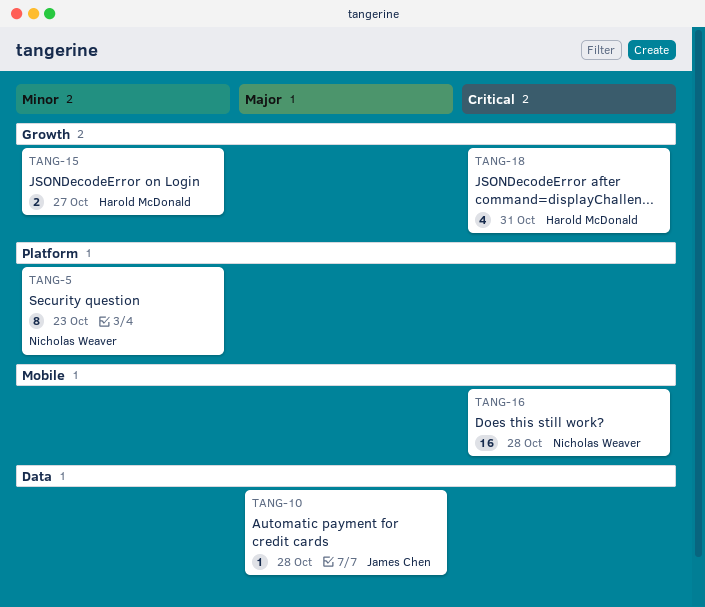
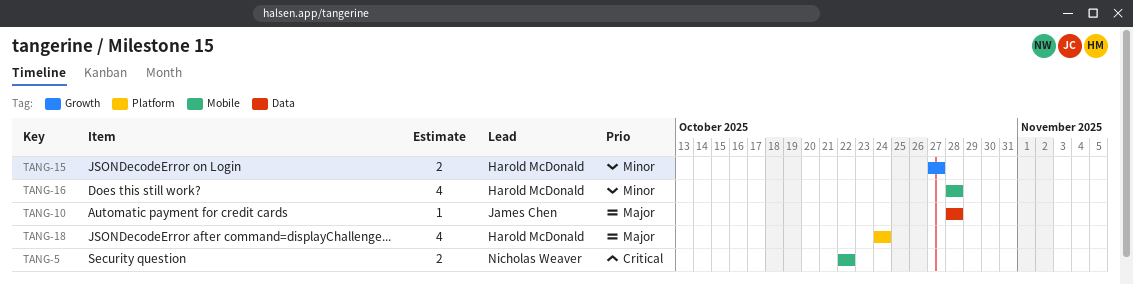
TANG-5, priority: Minor -> Critical
TANG-5, label: Platform -> Mobile
TANG-5, estimate: 8 -> 2
TANG-5, due: Oct 23 -> Oct 22
TANG-16, owner: Nicholas Weaver -> Harold McDonald
TANG-16, priority: Critical -> Minor
TANG-16, estimate: 16 -> 4
TANG-18, priority: Critical -> Major
TANG-18, label: Growth -> Platform
TANG-18, due: Oct 31 -> Oct 24

